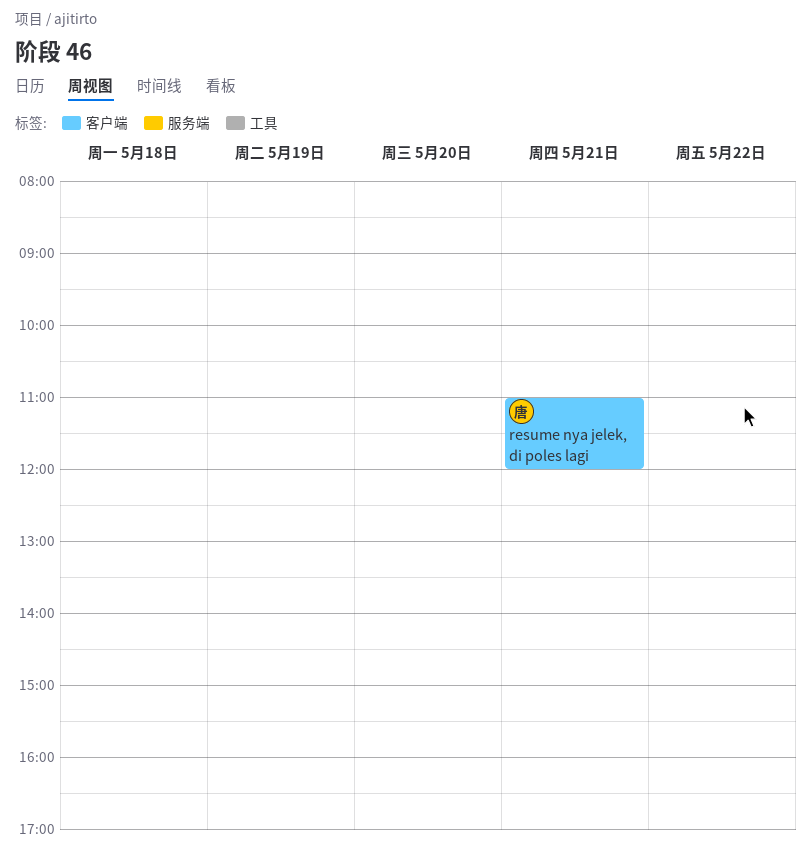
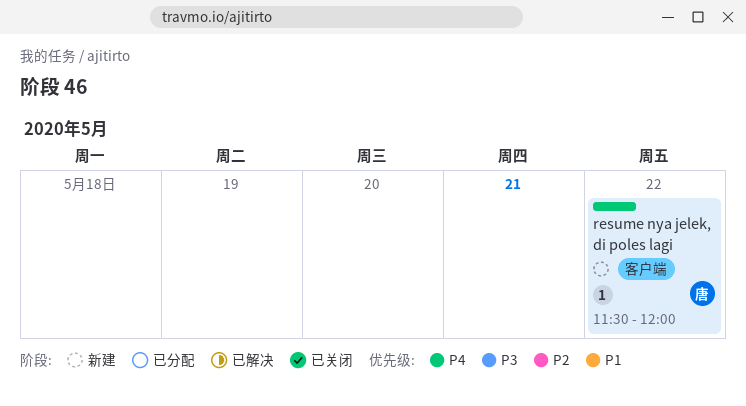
resume nya jelek, di poles lagi, day: May 21 -> May 22
resume nya jelek, di poles lagi, begins: 11:00 -> 11:30

